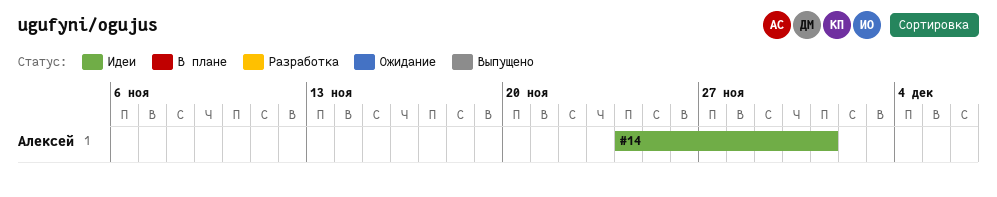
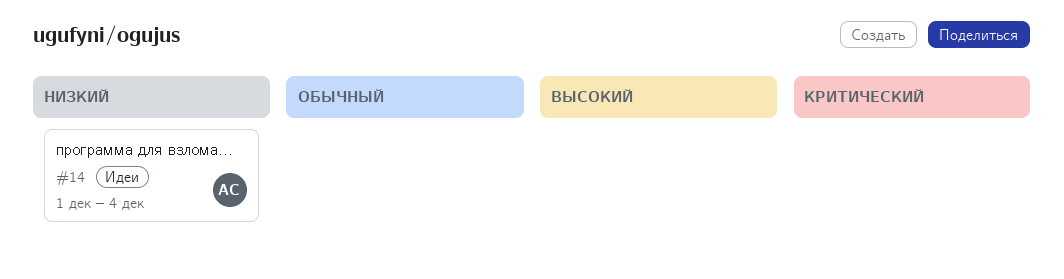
#14, start: Nov 24 -> Dec 1
#14, due: Dec 1 -> Dec 4

